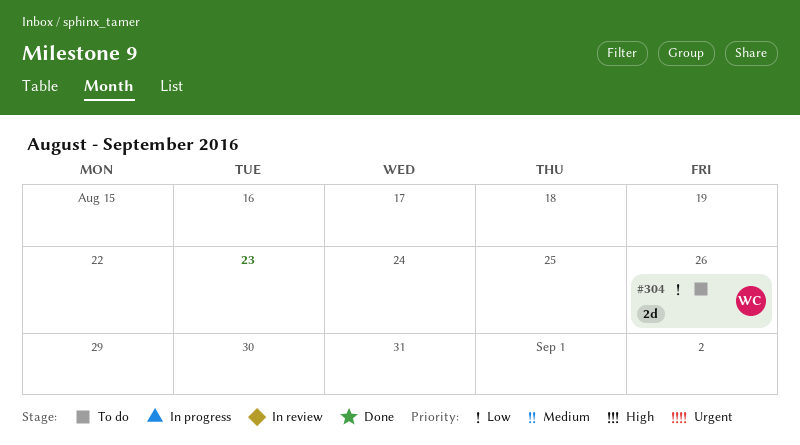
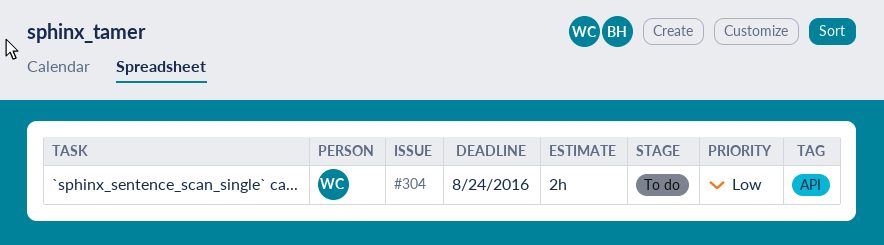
#304, estimate: 2d -> 2h
#304, due: Aug 26 -> Aug 24

